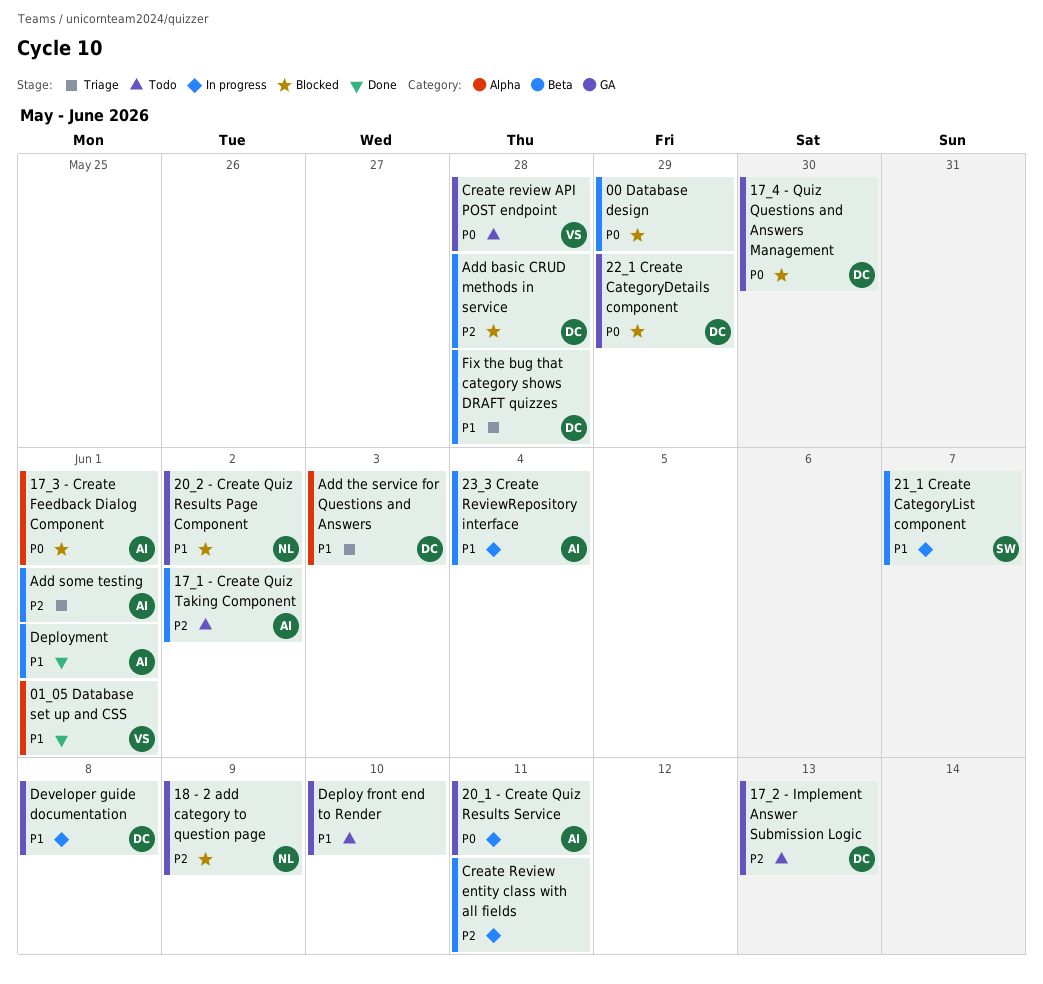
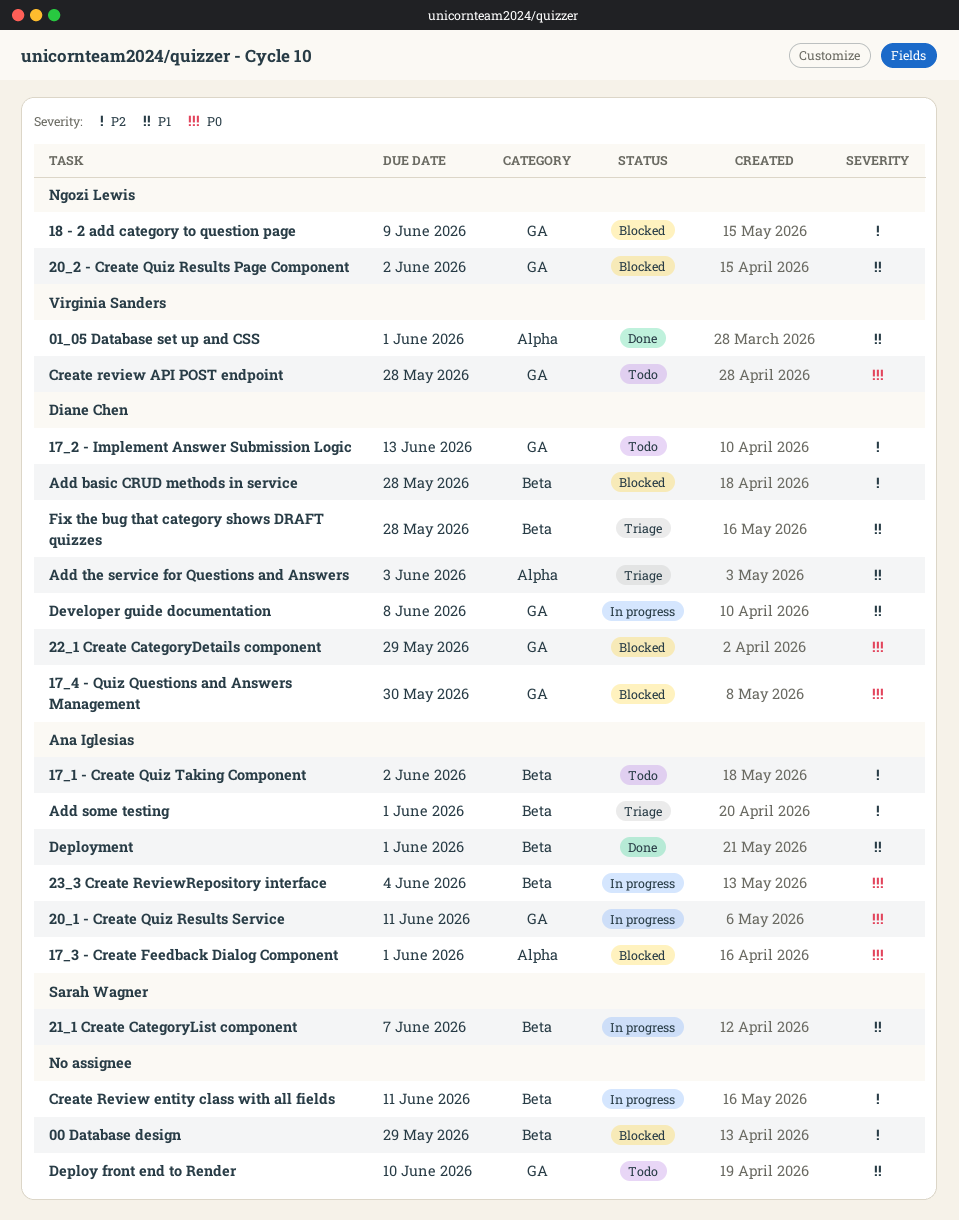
00 Database design, priority: P0 -> P2
23_3 Create ReviewRepository interface, priority: P1 -> P0

